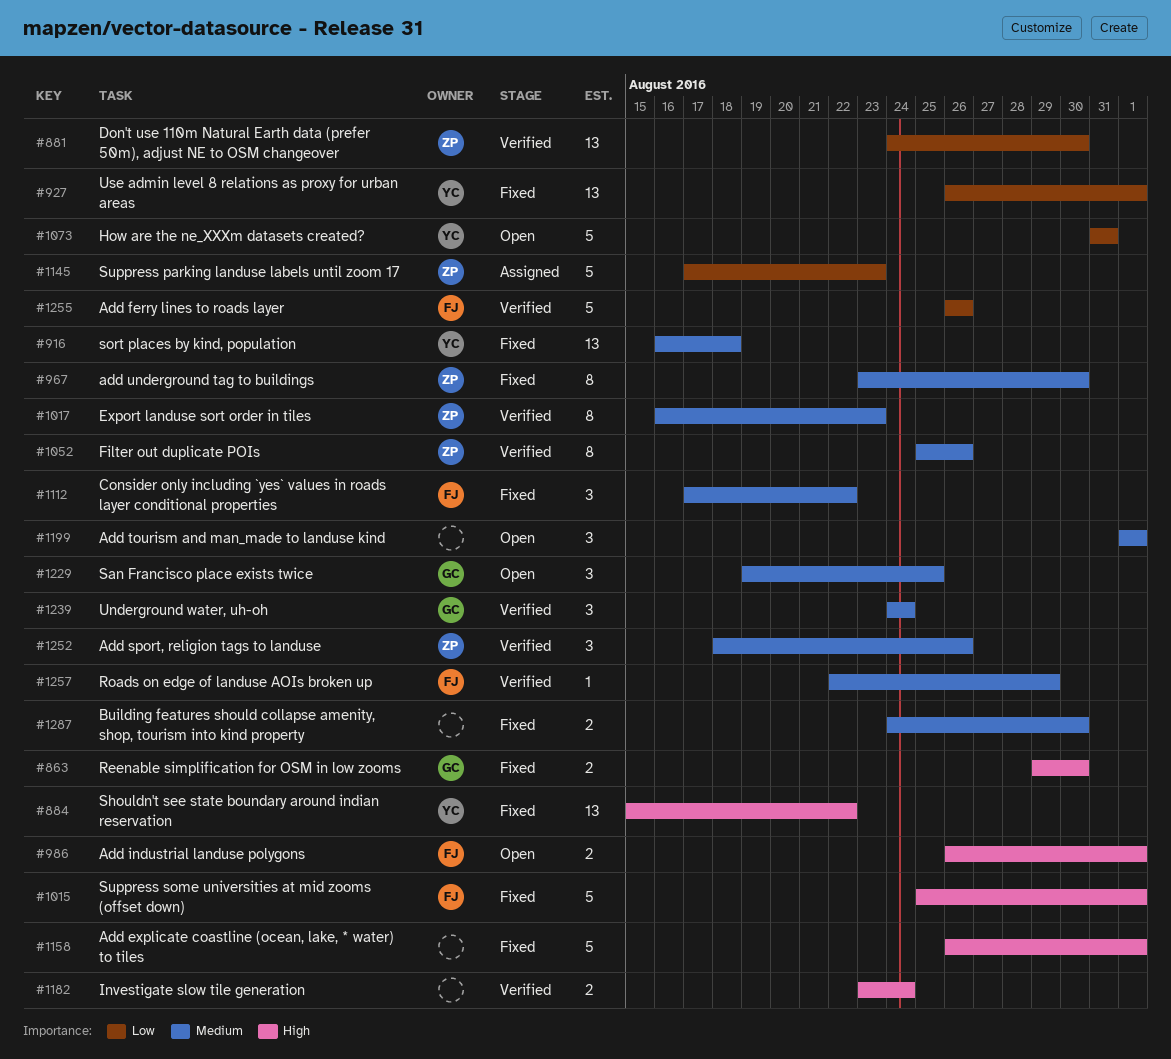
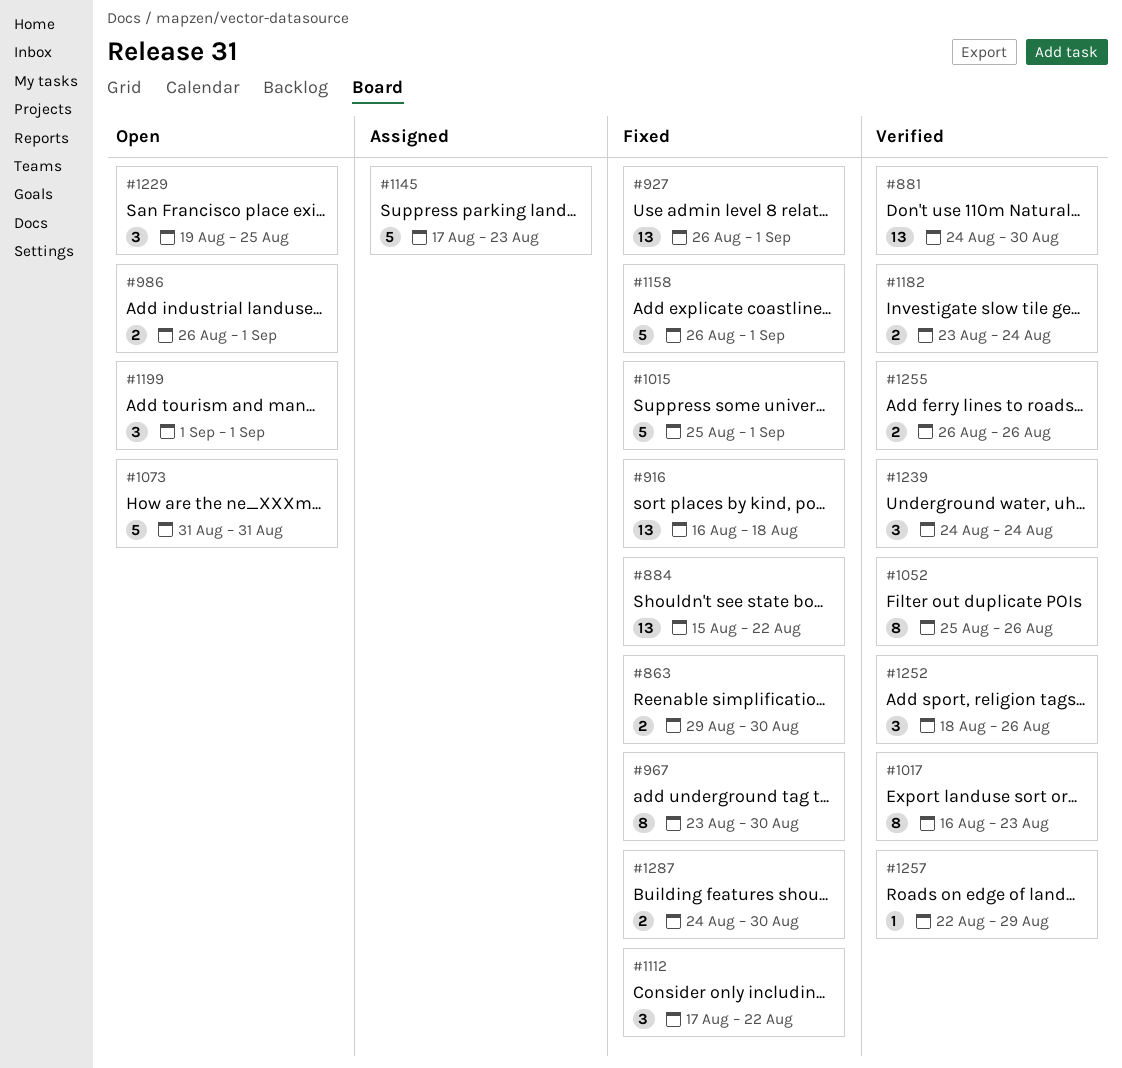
#1255, estimate: 5 -> 2

